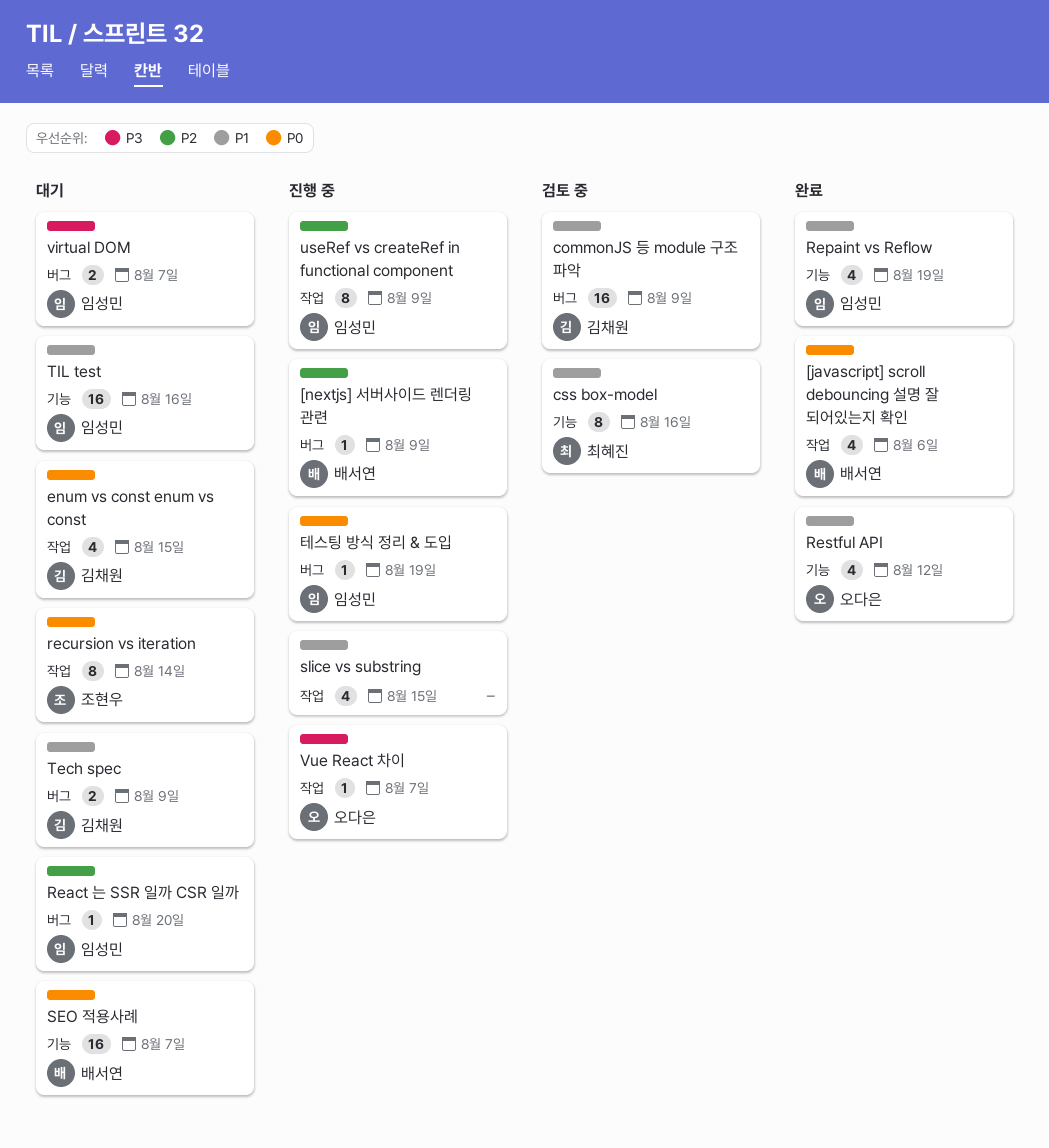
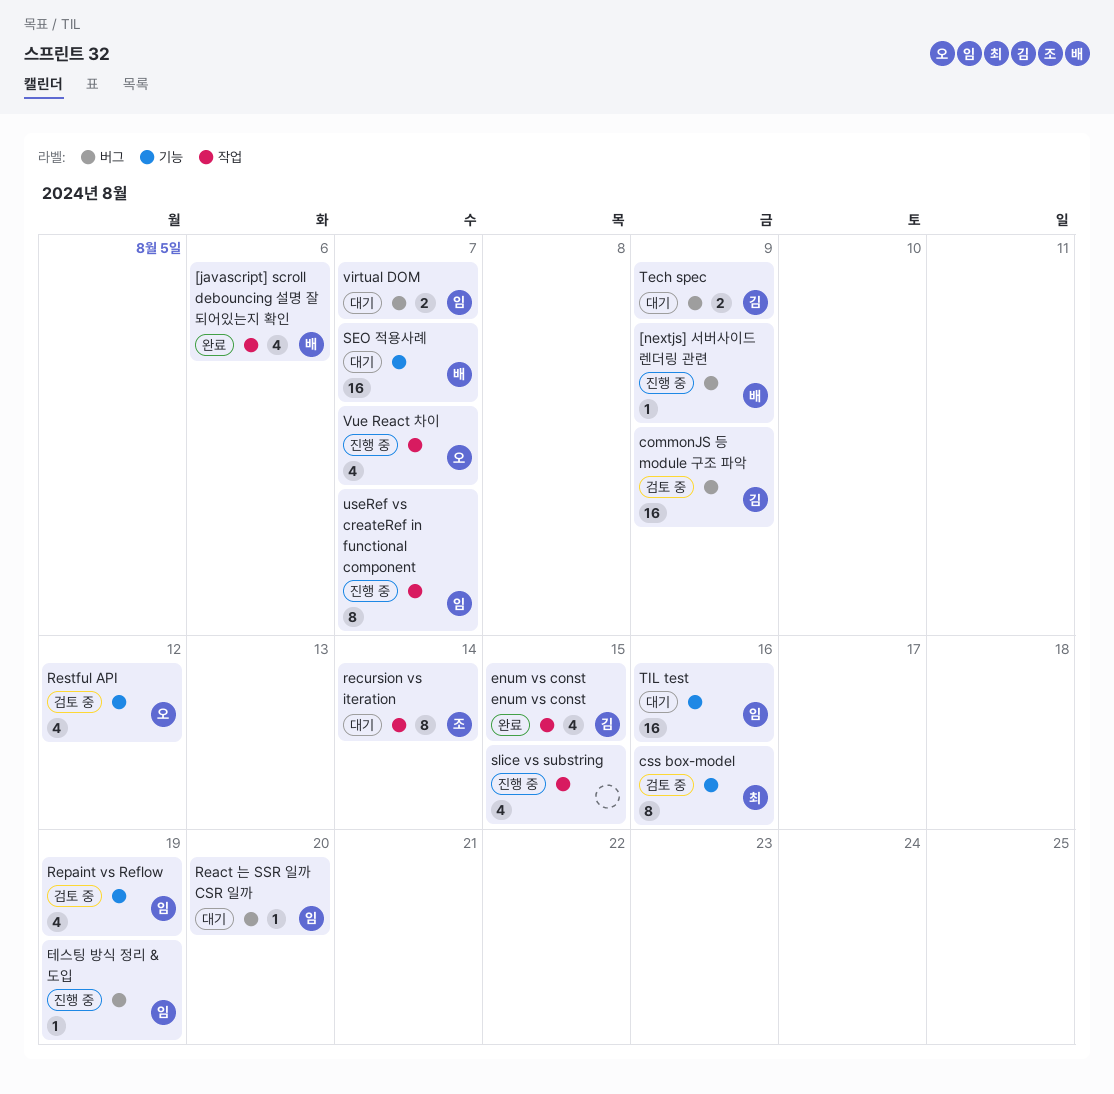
enum vs const enum vs const, status: 대기 -> 완료
Repaint vs Reflow, status: 완료 -> 검토 중
Restful API, status: 완료 -> 검토 중
useRef vs createRef in functional component, due: Aug 9 -> Aug 7
Vue React 차이, estimate: 1 -> 4

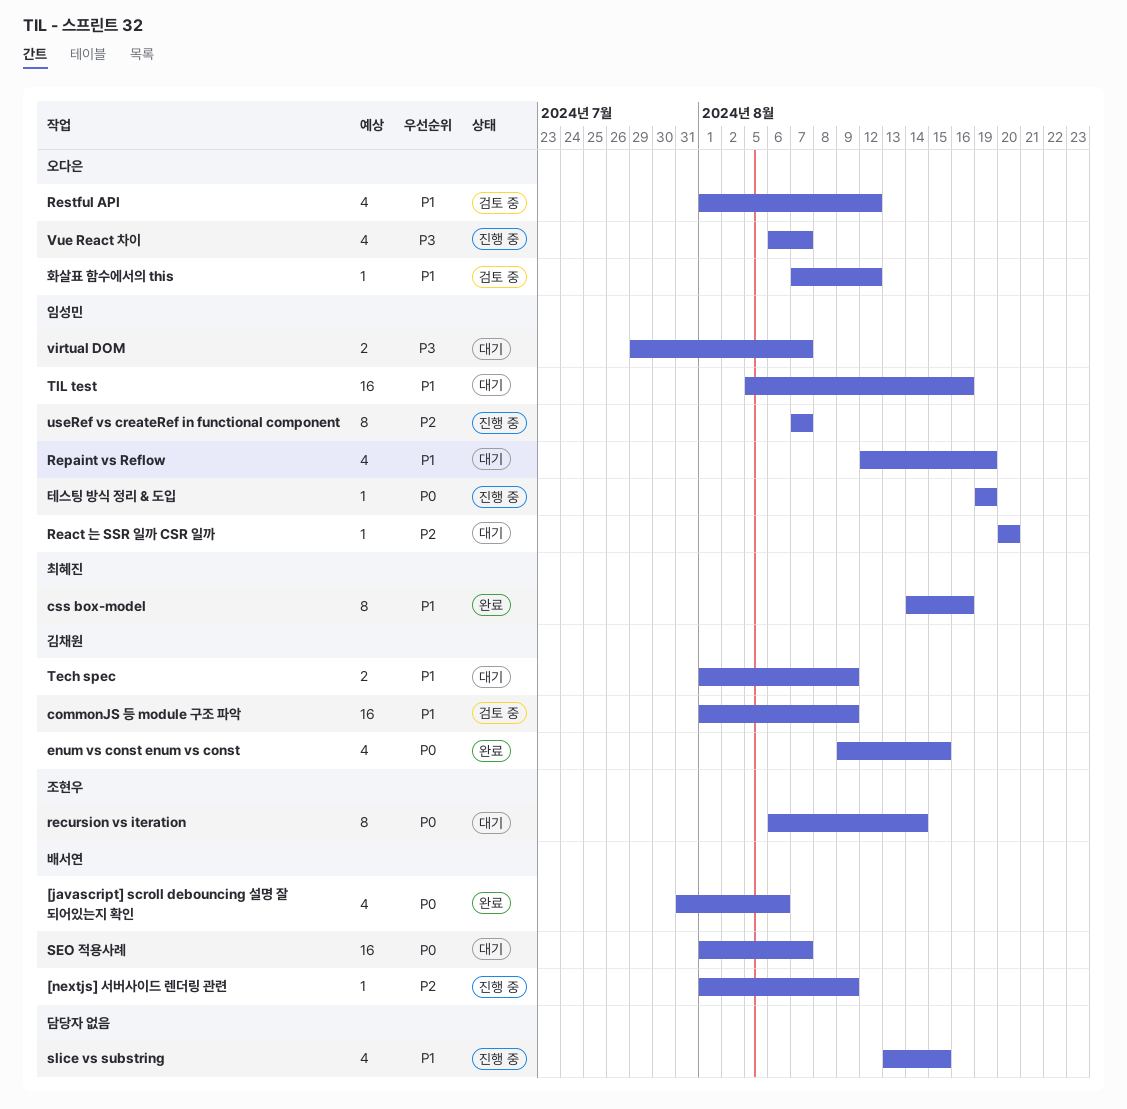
css box-model, status: 검토 중 -> 완료
Repaint vs Reflow, status: 검토 중 -> 대기
화살표 함수에서의 this: none -> present

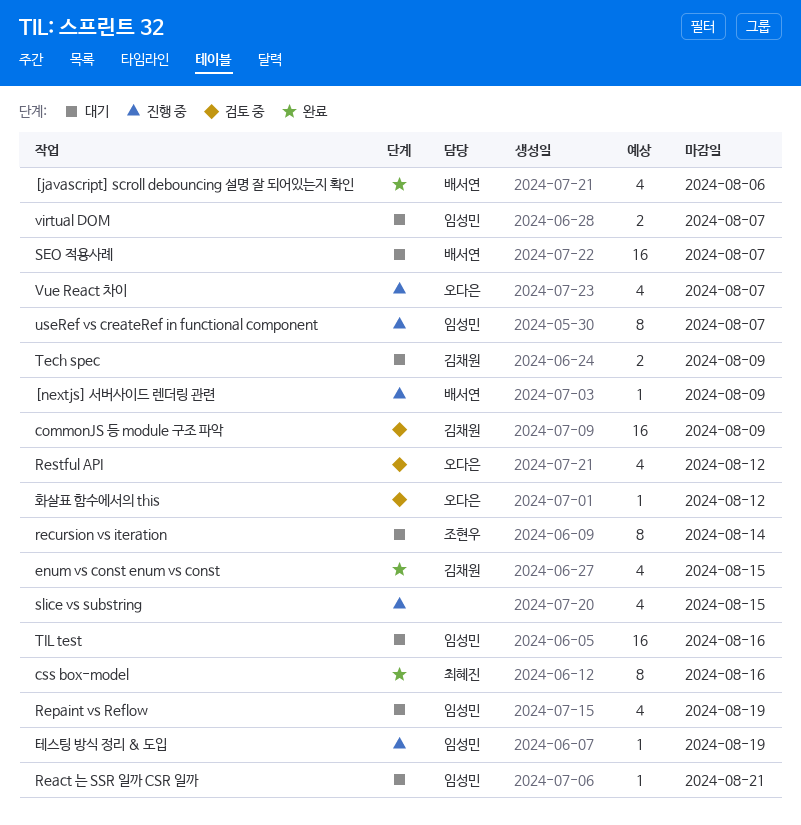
React 는 SSR 일까 CSR 일까, due: Aug 20 -> Aug 21

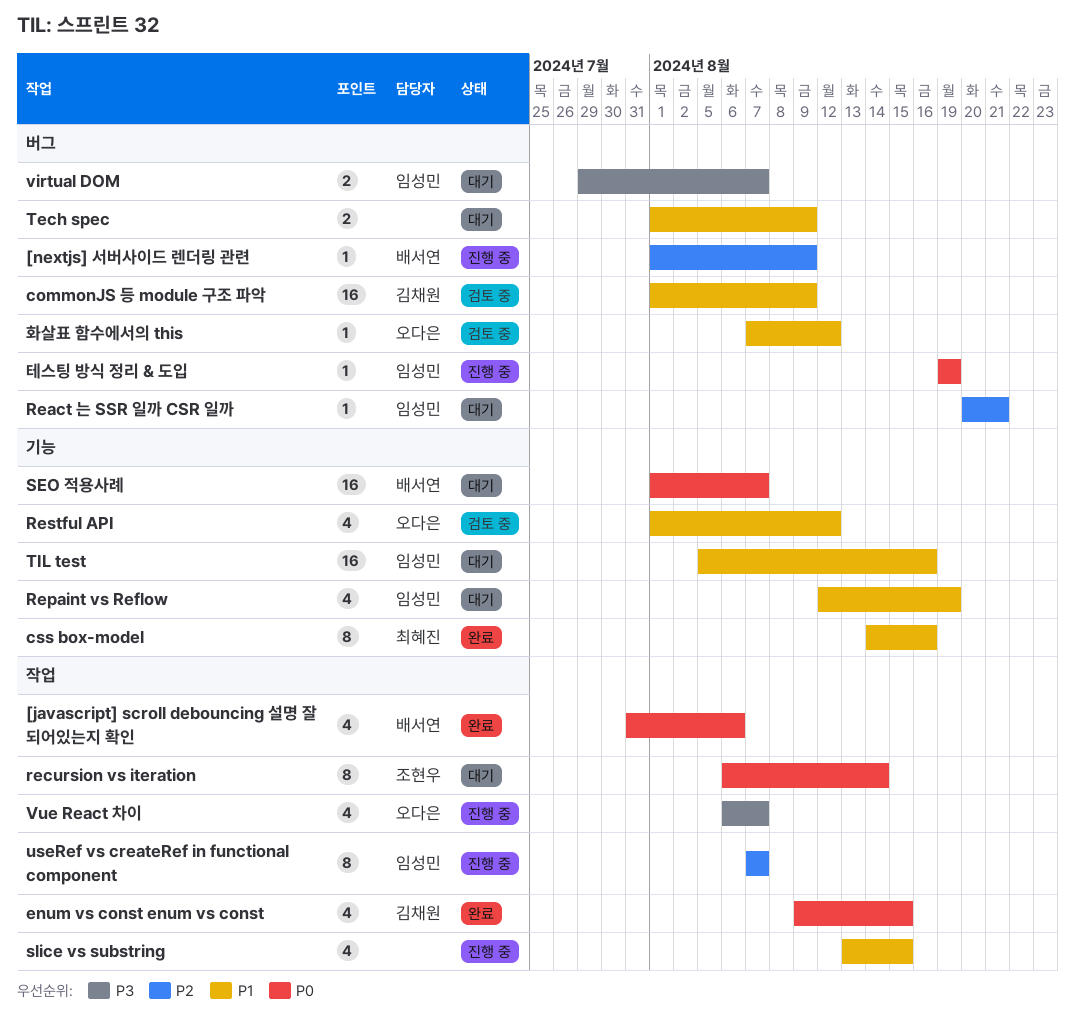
Tech spec, owner: 김채원 -> none

